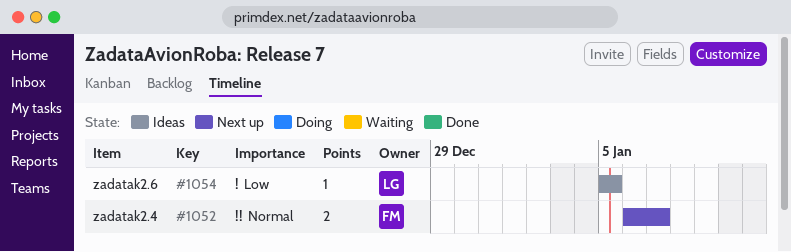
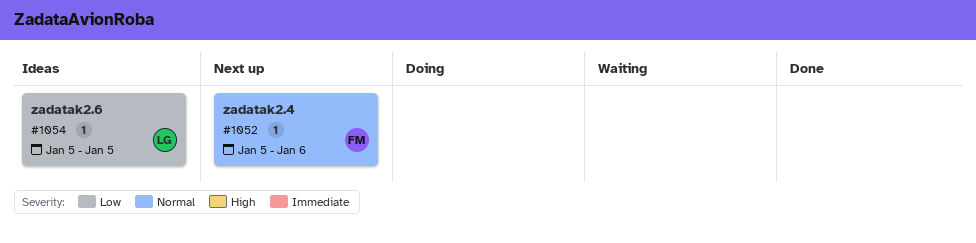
#1052, estimate: 2 -> 1
#1052, start: Jan 6 -> Jan 5
#1052, due: Jan 7 -> Jan 6

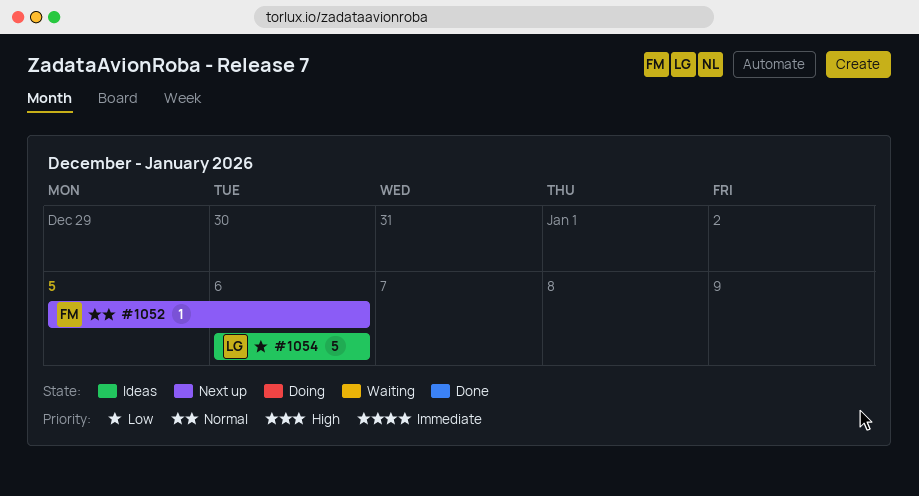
#1054, estimate: 1 -> 5
#1054, start: Jan 5 -> Jan 6
#1054, due: Jan 5 -> Jan 6

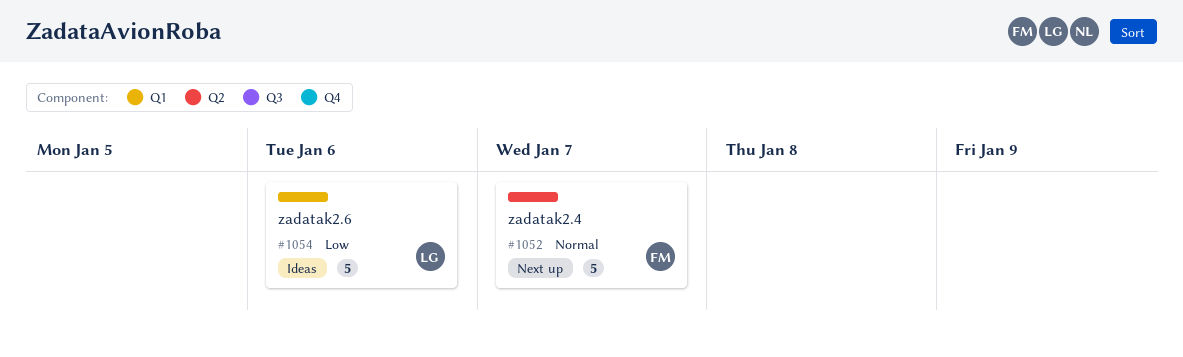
#1052, estimate: 1 -> 5
#1052, due: Jan 6 -> Jan 7

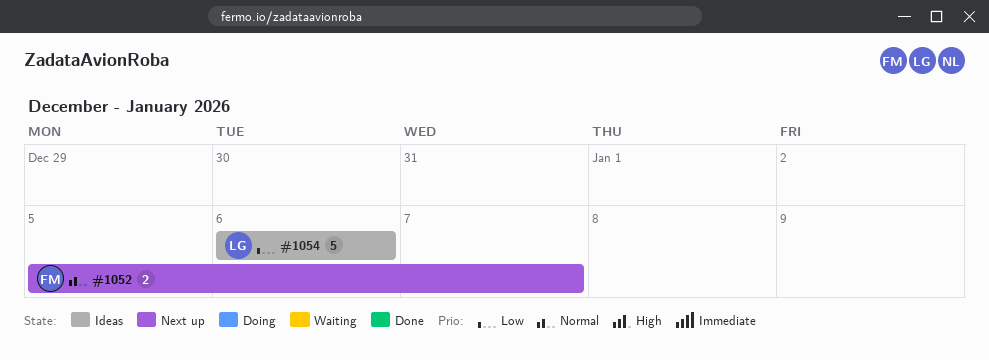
#1052, estimate: 5 -> 2

